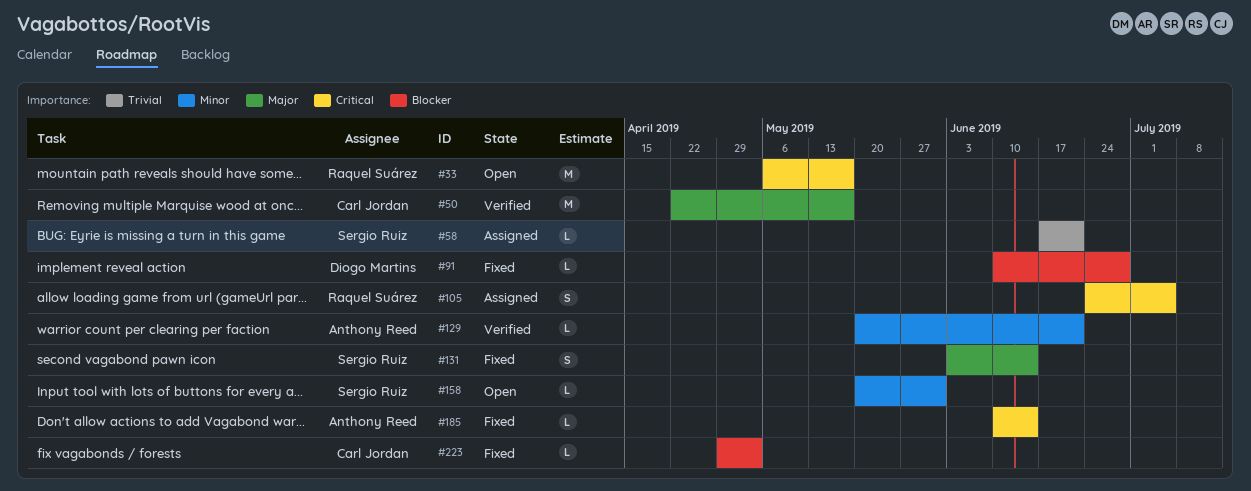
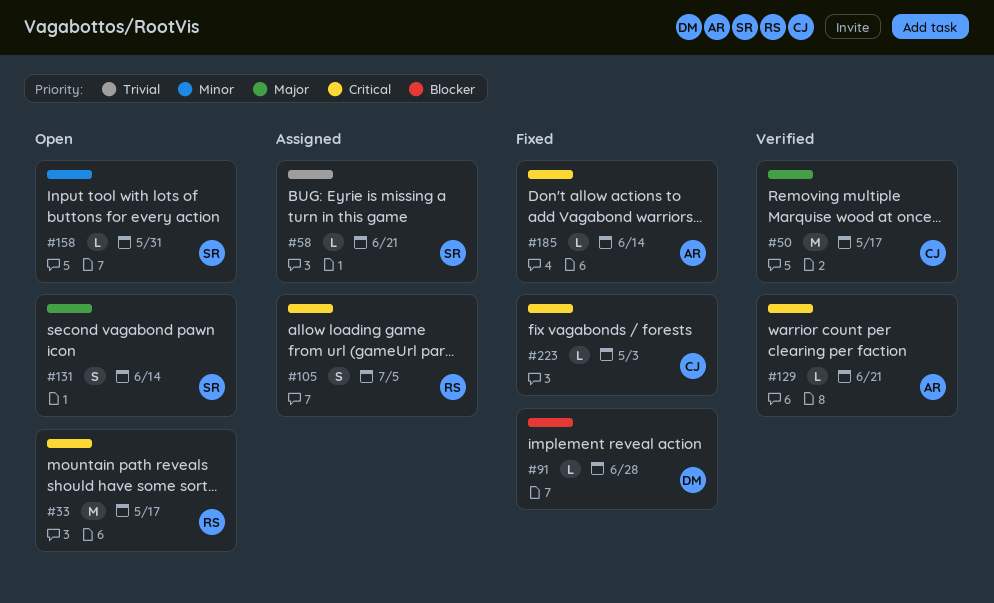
#129, priority: Minor -> Critical
#131, status: Fixed -> Open
#223, priority: Blocker -> Critical

